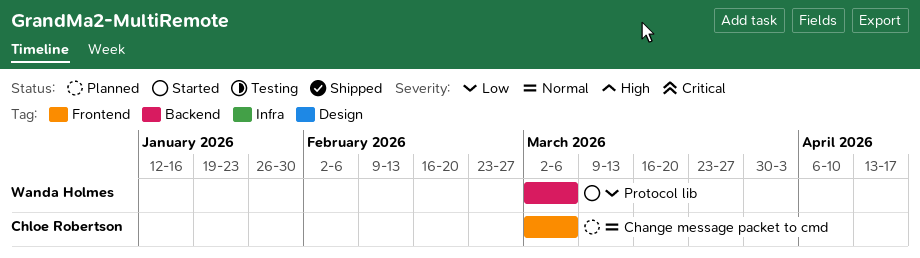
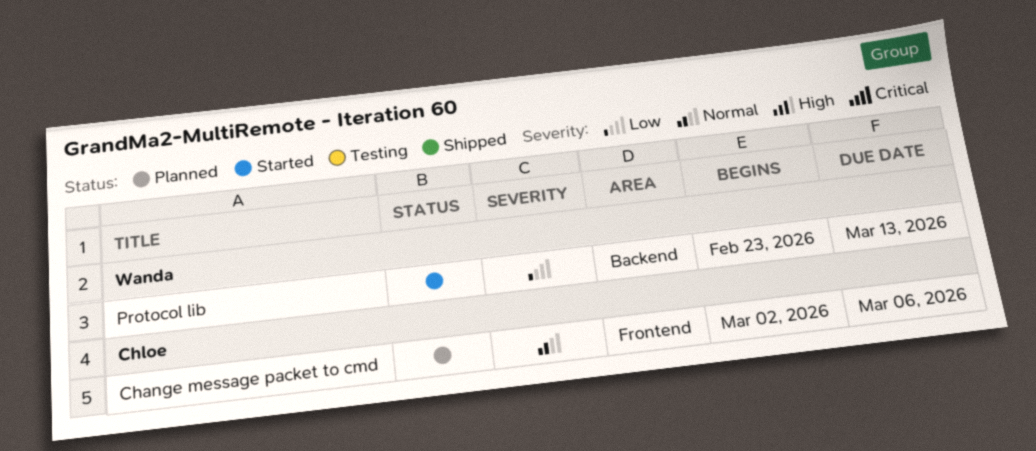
Protocol lib, start: Mar 2 -> Feb 23
Protocol lib, due: Mar 6 -> Mar 13

